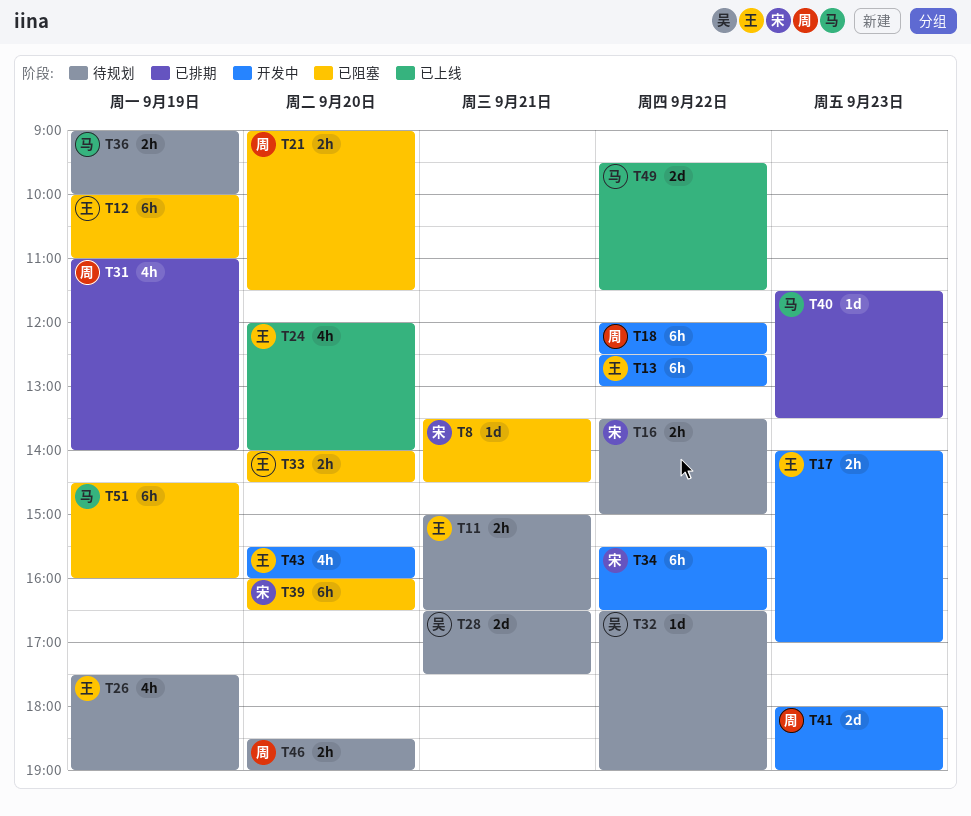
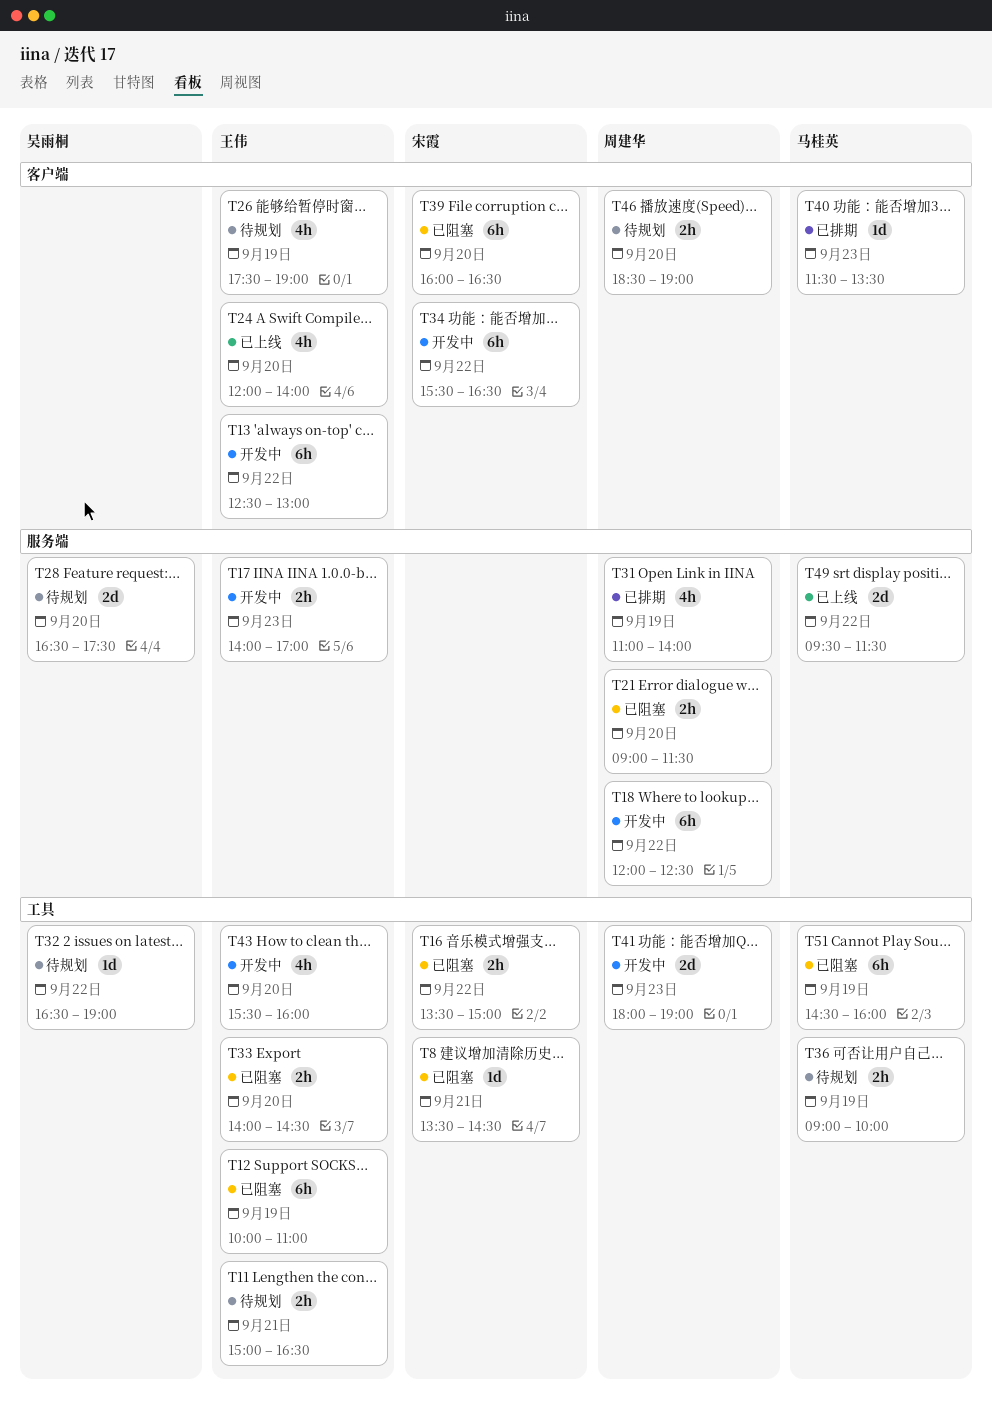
T16, status: 待规划 -> 已阻塞
T28, day: Sep 21 -> Sep 20

